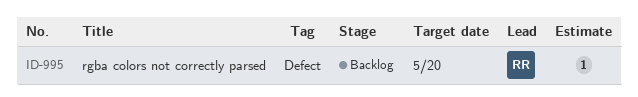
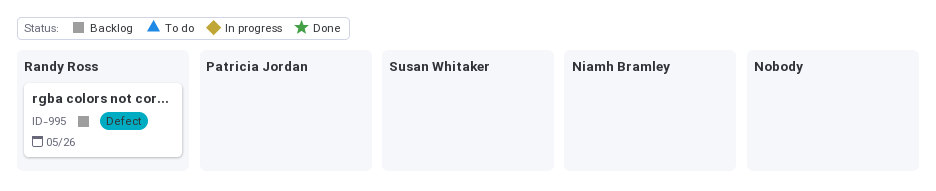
ID-995, due: May 20 -> May 26

